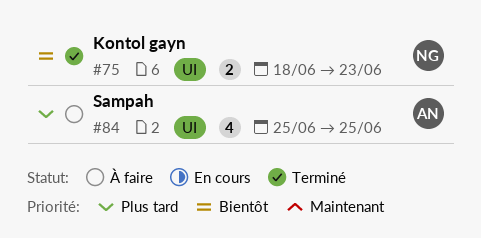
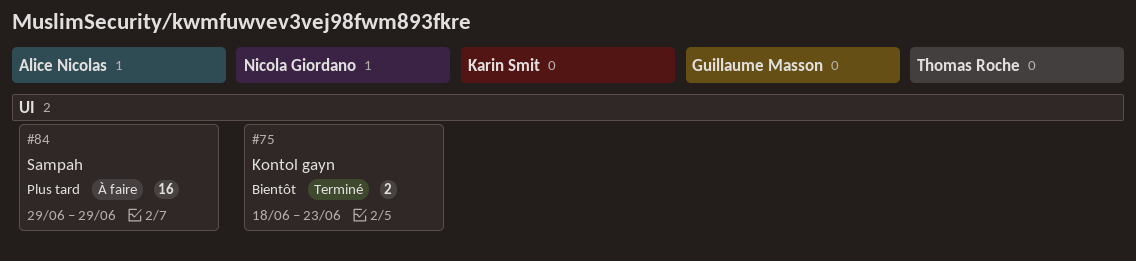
#84, estimate: 4 -> 16
#84, start: Jun 25 -> Jun 29
#84, due: Jun 25 -> Jun 29

